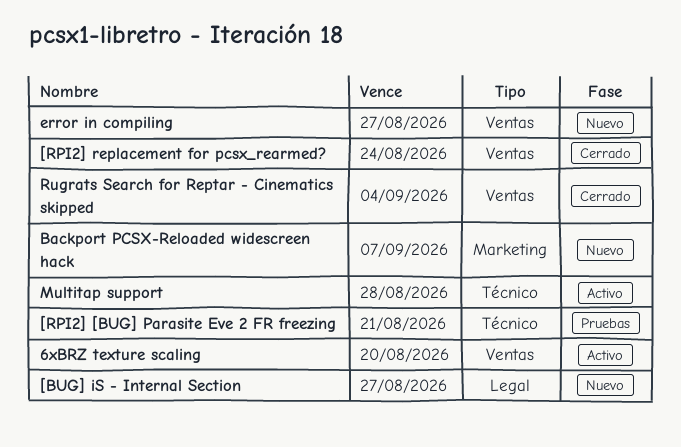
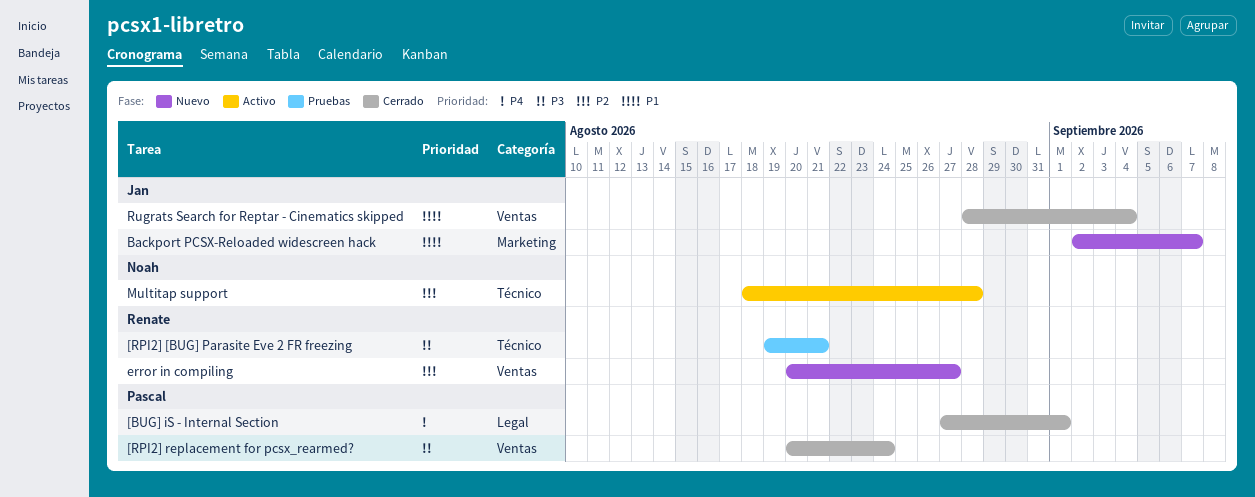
6xBRZ texture scaling: present -> none
[BUG] iS - Internal Section, status: Nuevo -> Cerrado
[BUG] iS - Internal Section, due: Aug 27 -> Sep 1

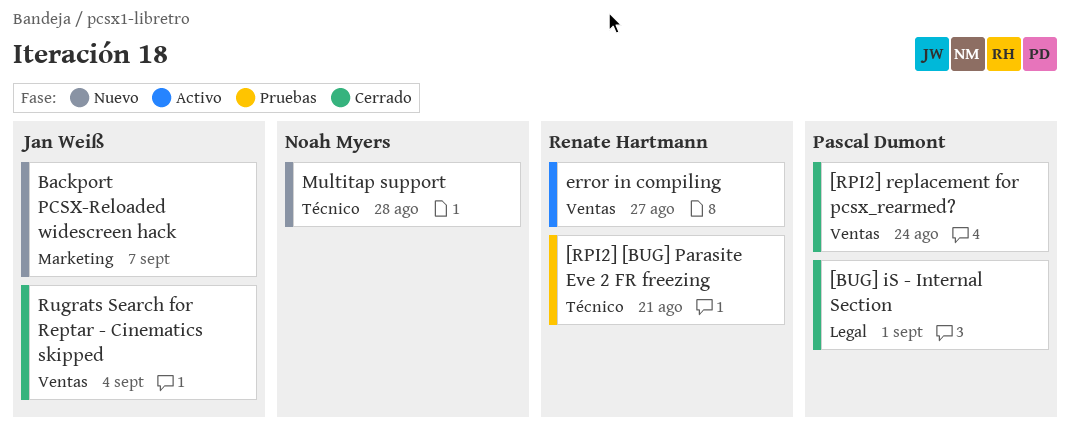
error in compiling, status: Nuevo -> Activo
Multitap support, status: Activo -> Nuevo

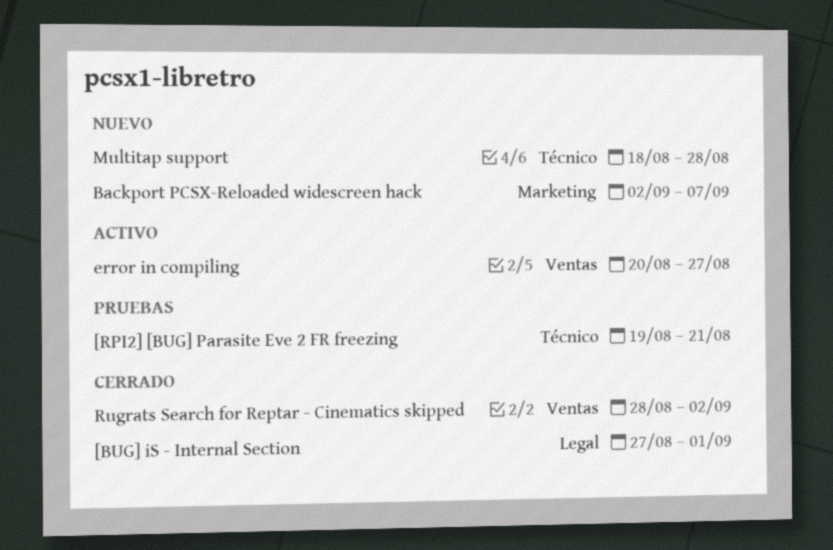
[RPI2] replacement for pcsx_rearmed?: present -> none
Rugrats Search for Reptar - Cinematics skipped, due: Sep 4 -> Sep 2

